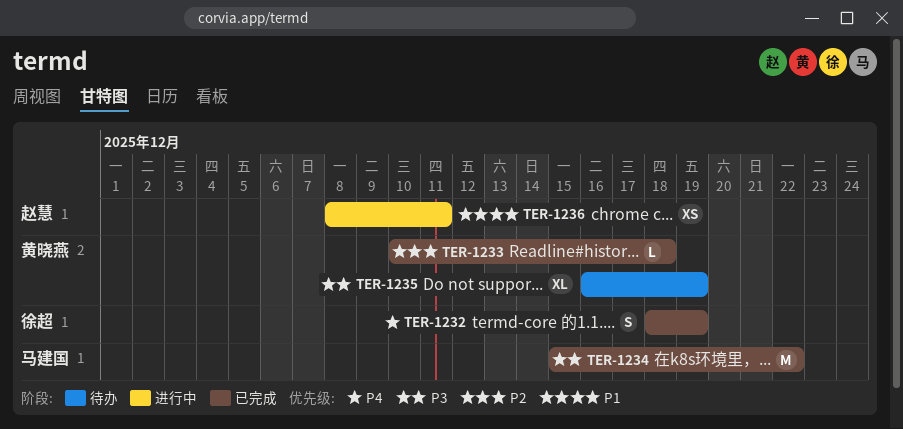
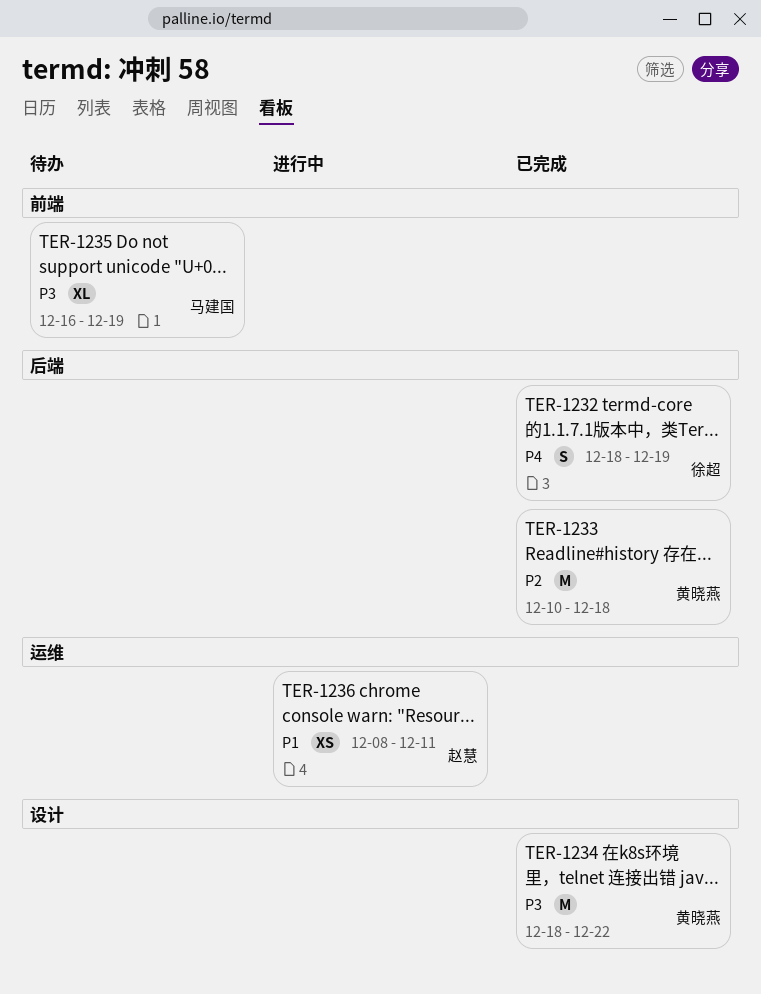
TER-1233, estimate: L -> M
TER-1234, owner: 马建国 -> 黄晓燕
TER-1234, start: Dec 15 -> Dec 18
TER-1235, owner: 黄晓燕 -> 马建国

